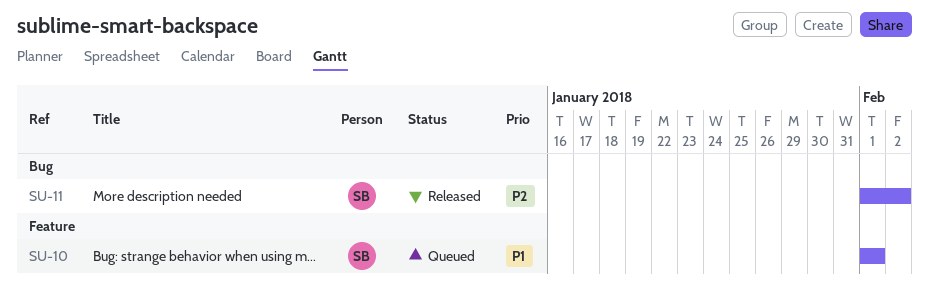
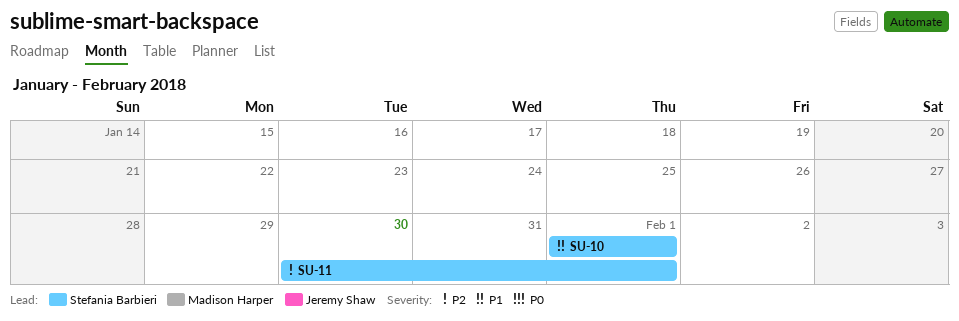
SU-11, start: Feb 1 -> Jan 30
SU-11, due: Feb 2 -> Feb 1

